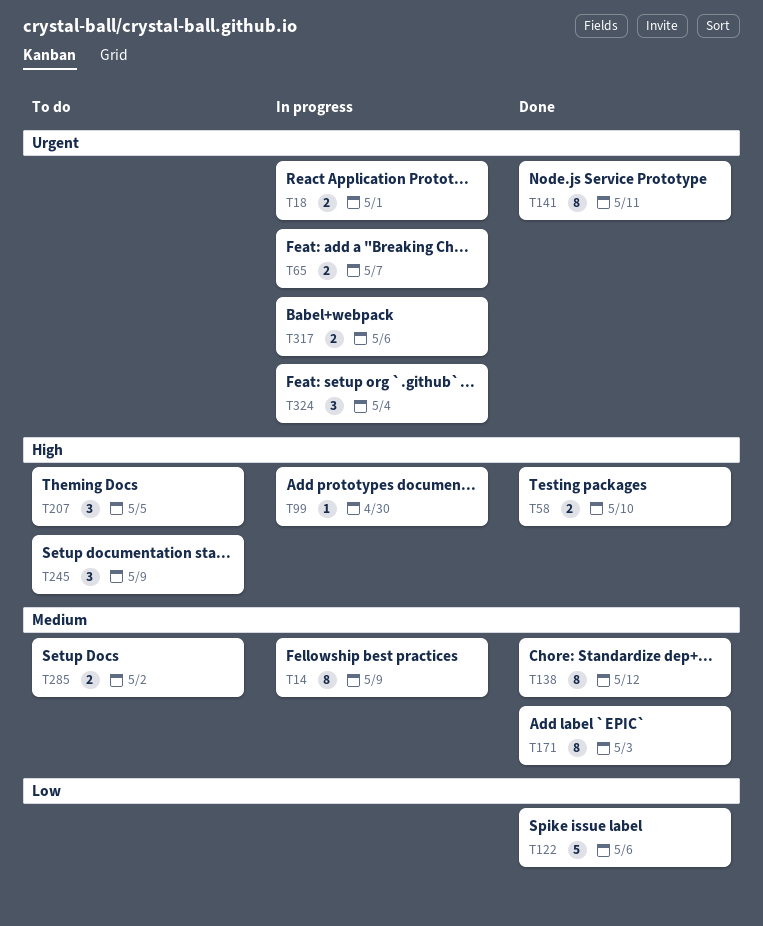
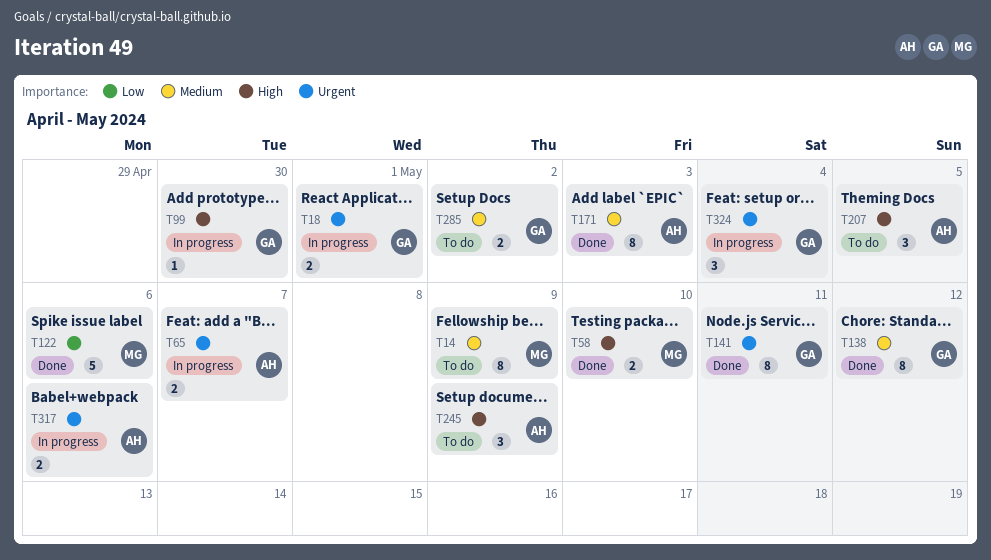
T14, status: In progress -> To do

